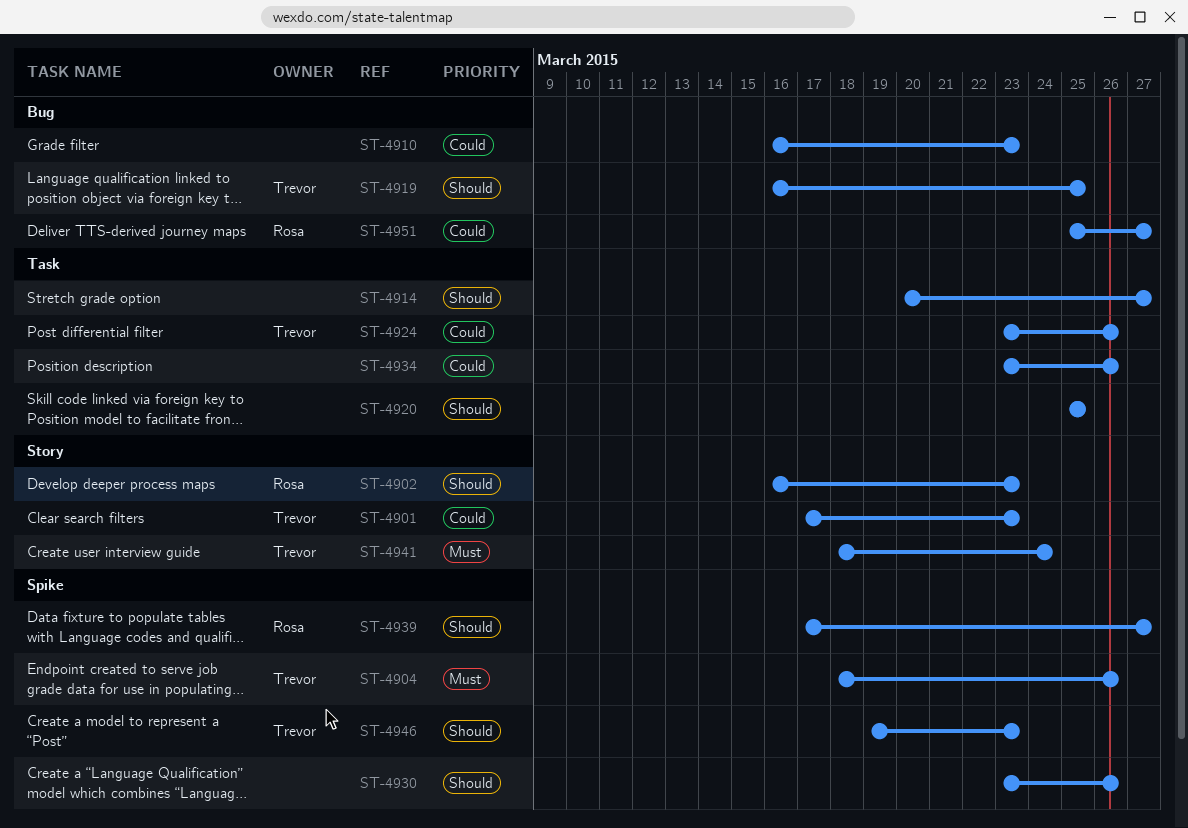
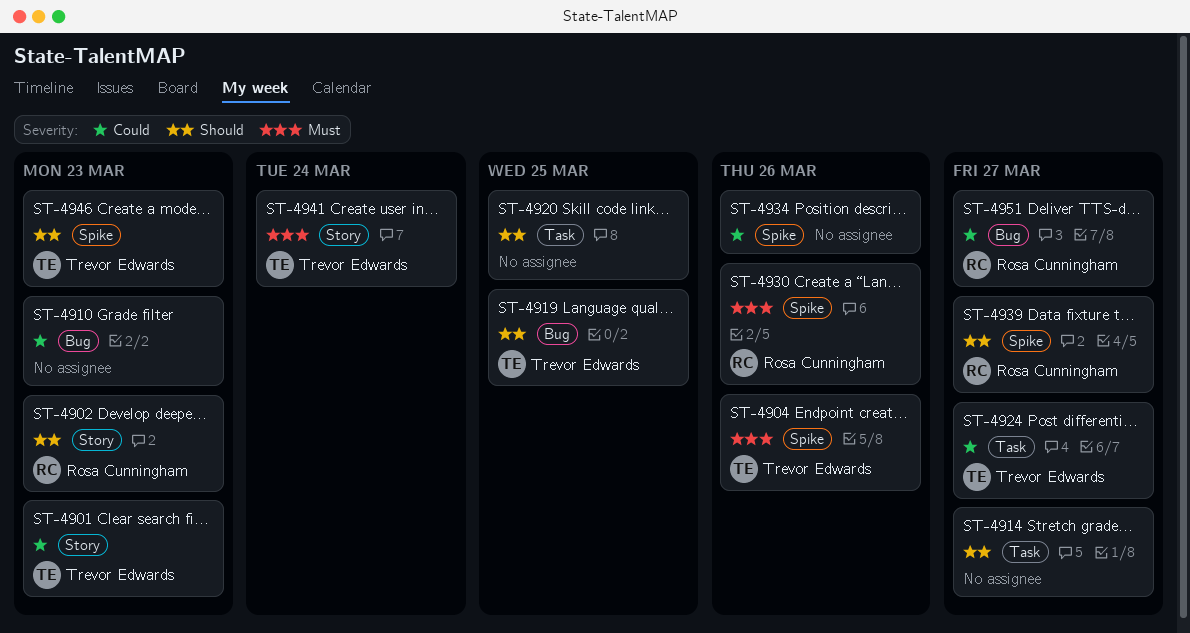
ST-4924, due: Mar 26 -> Mar 27
ST-4930, owner: none -> Rosa Cunningham
ST-4930, priority: Should -> Must
ST-4934, label: Task -> Spike

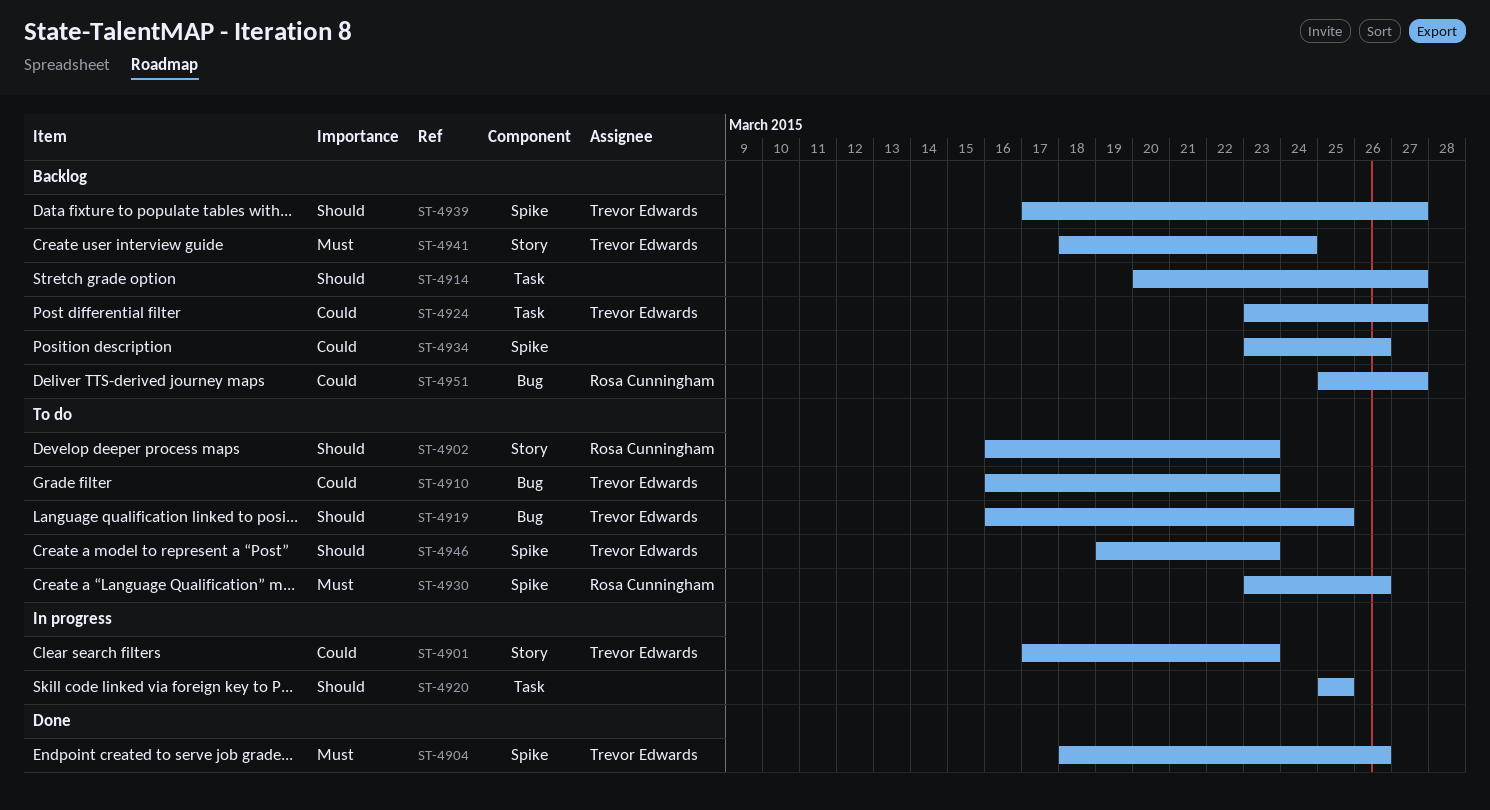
ST-4910, owner: none -> Trevor Edwards
ST-4939, owner: Rosa Cunningham -> Trevor Edwards

